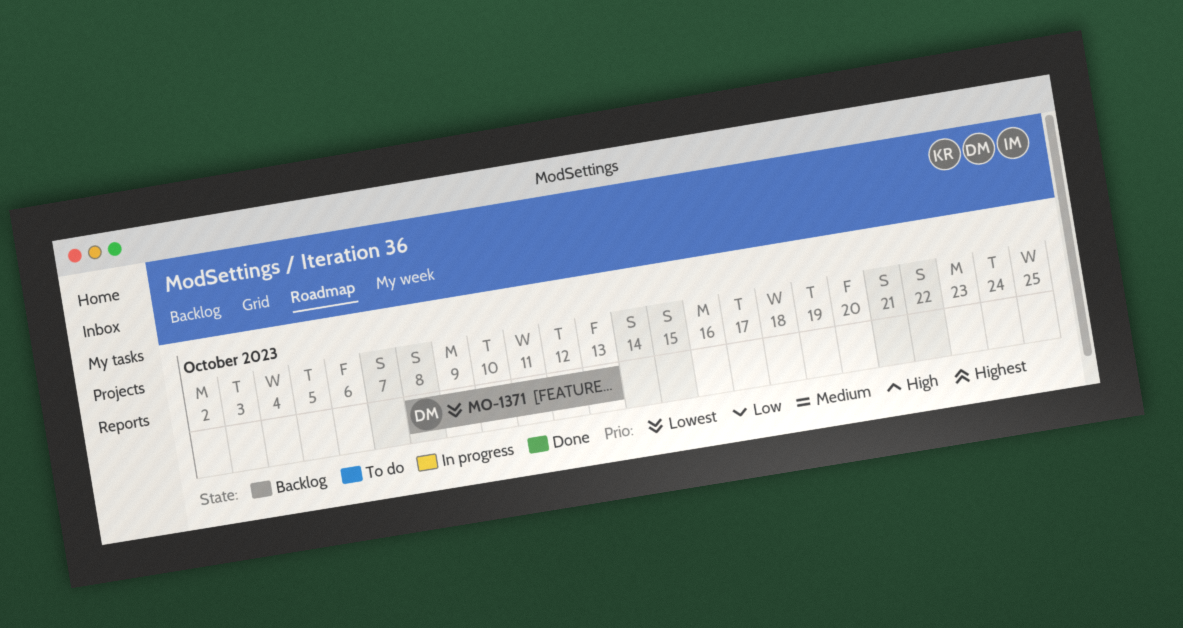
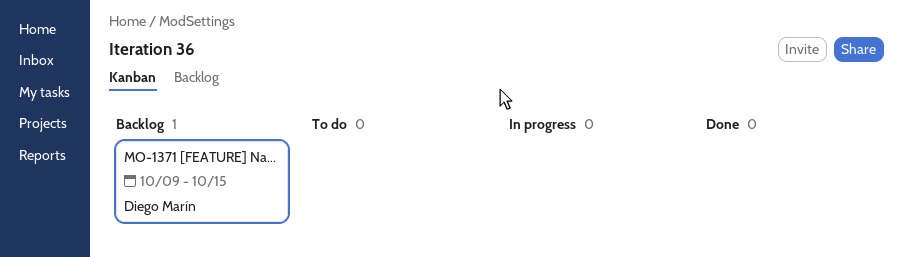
MO-1371, start: Oct 8 -> Oct 9
MO-1371, due: Oct 13 -> Oct 15

